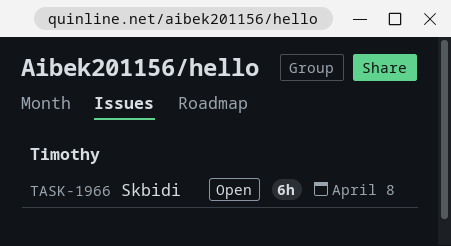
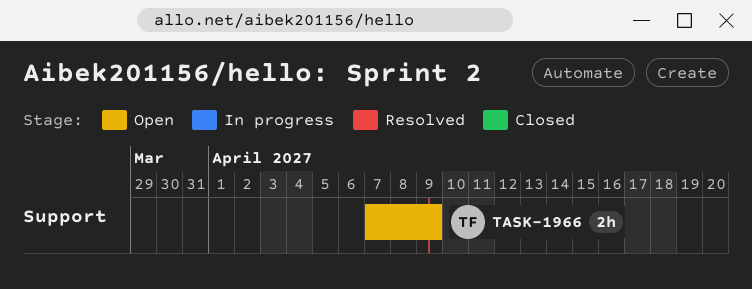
TASK-1966, estimate: 6h -> 2h
TASK-1966, due: Apr 8 -> Apr 9

